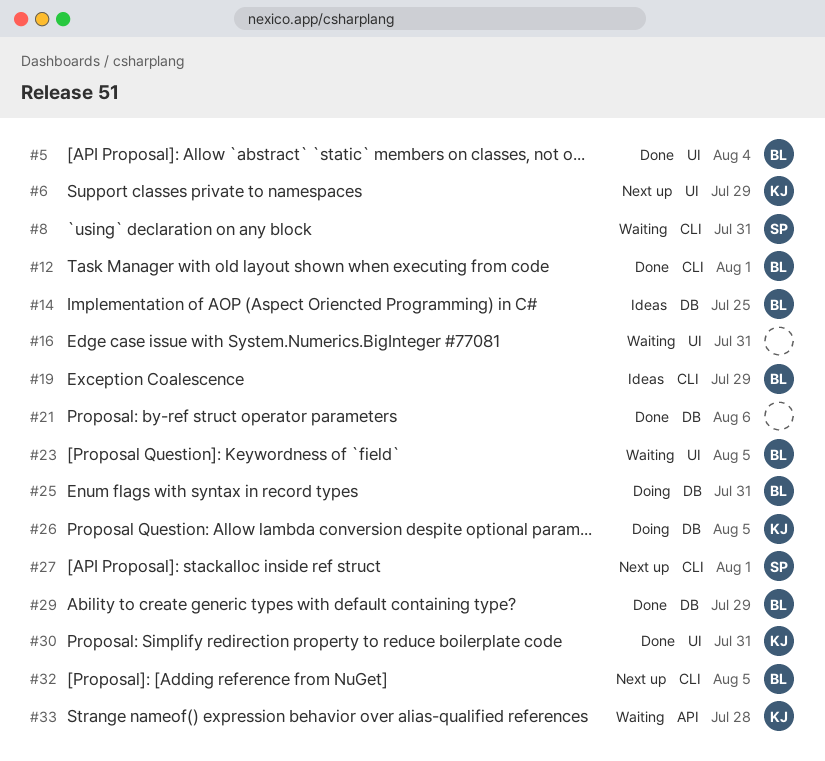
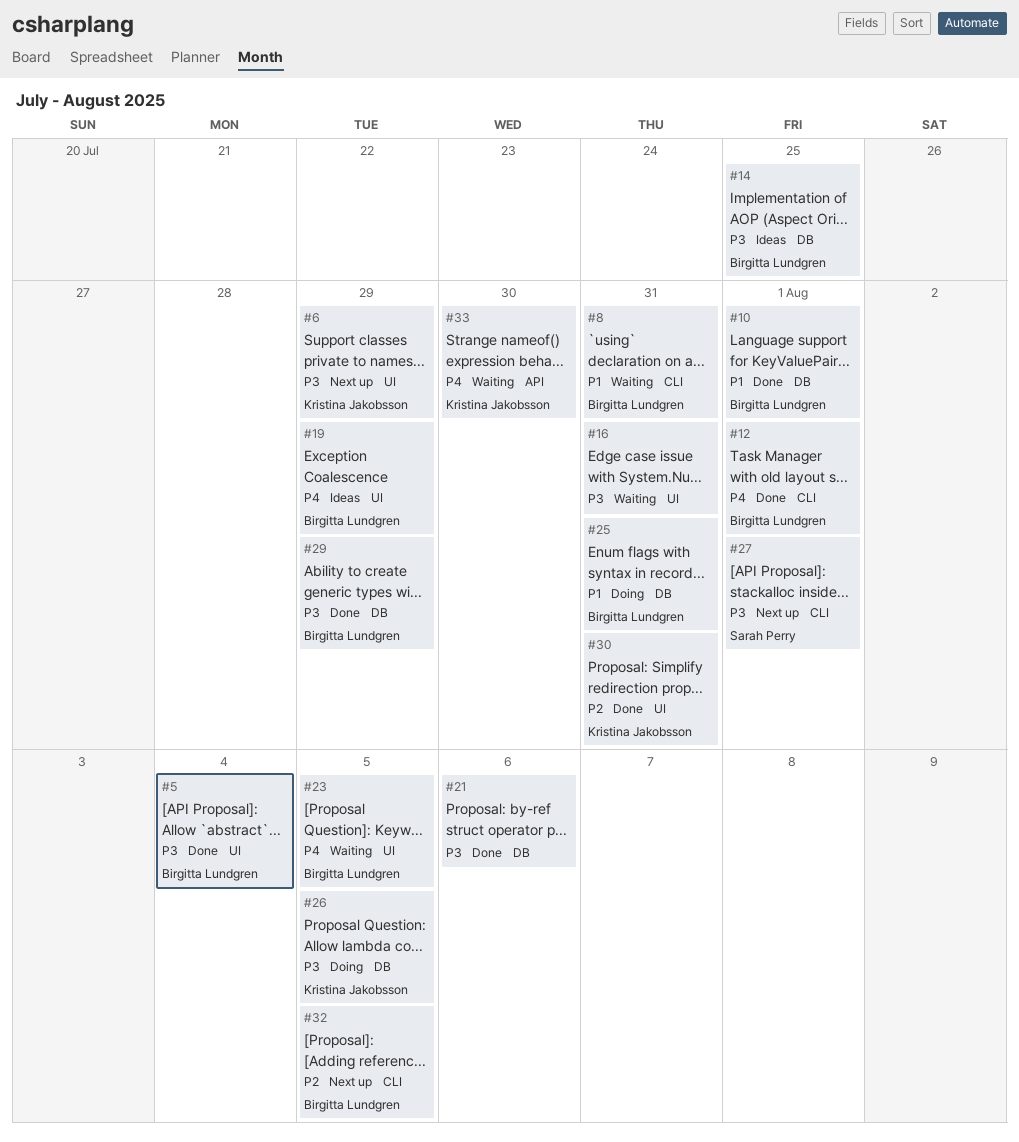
#8, owner: Sarah Perry -> Birgitta Lundgren
#10: none -> present
#19, label: CLI -> UI
#33, due: Jul 28 -> Jul 30

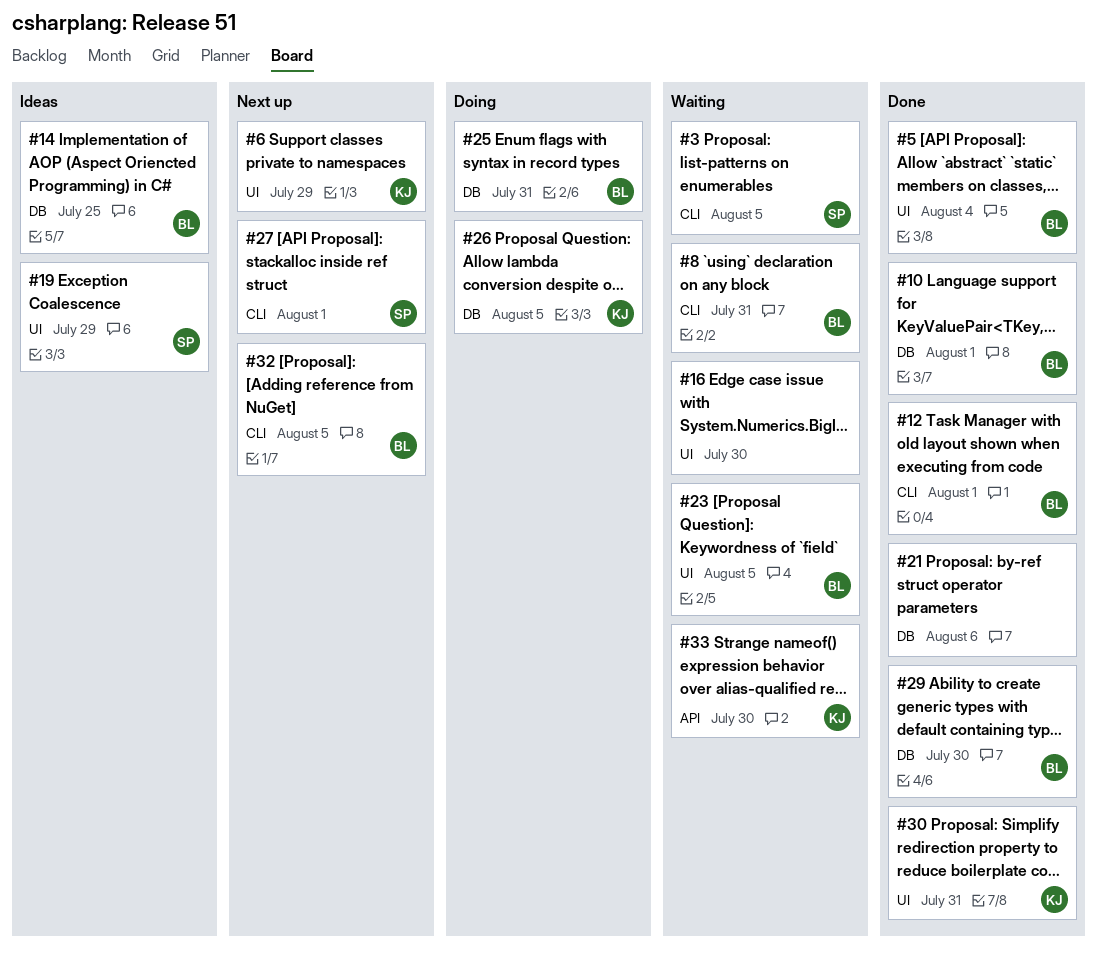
#3: none -> present
#16, due: Jul 31 -> Jul 30
#19, owner: Birgitta Lundgren -> Sarah Perry
#29, due: Jul 29 -> Jul 30

